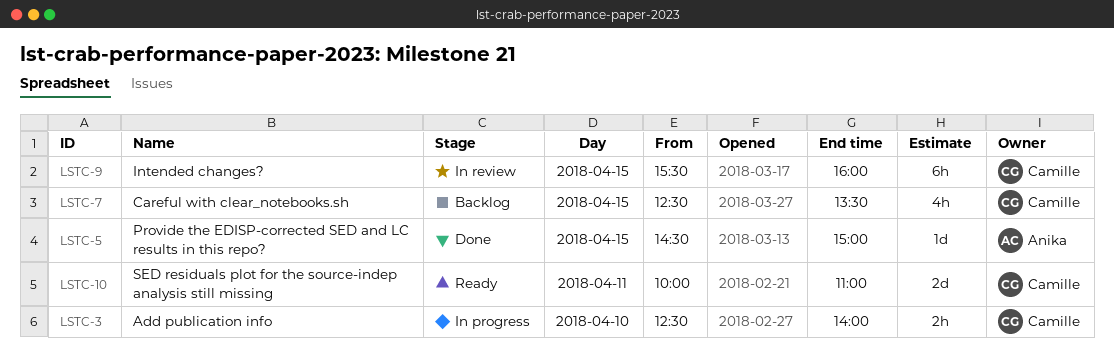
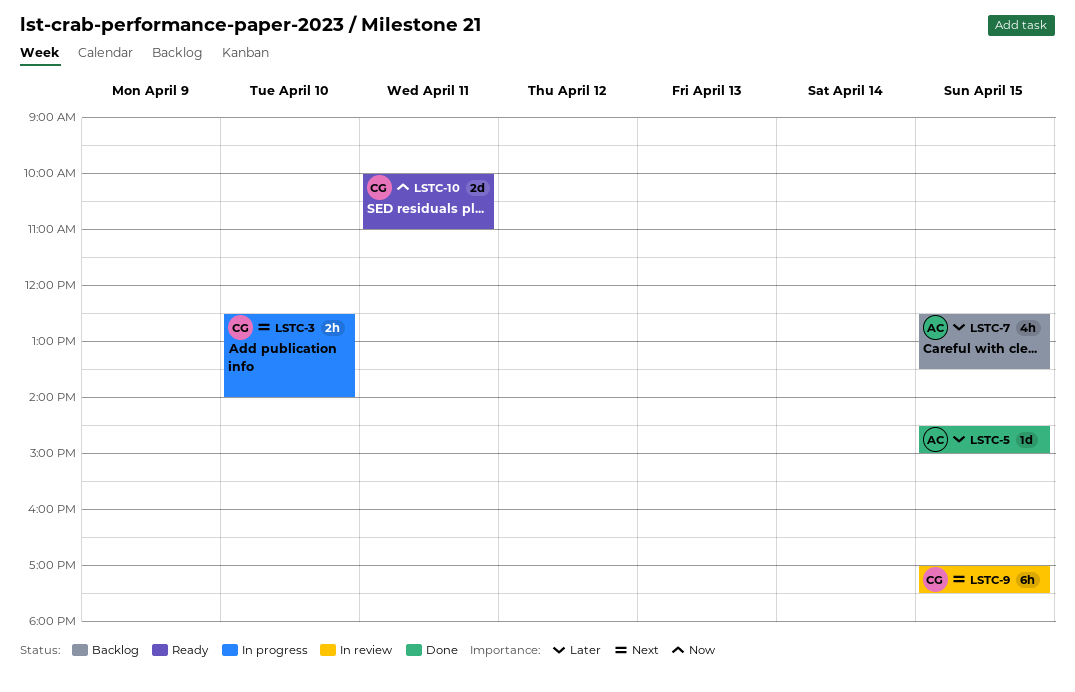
LSTC-7, owner: Camille -> Anika
LSTC-9, begins: 15:30 -> 17:00
LSTC-9, ends: 16:00 -> 17:30

